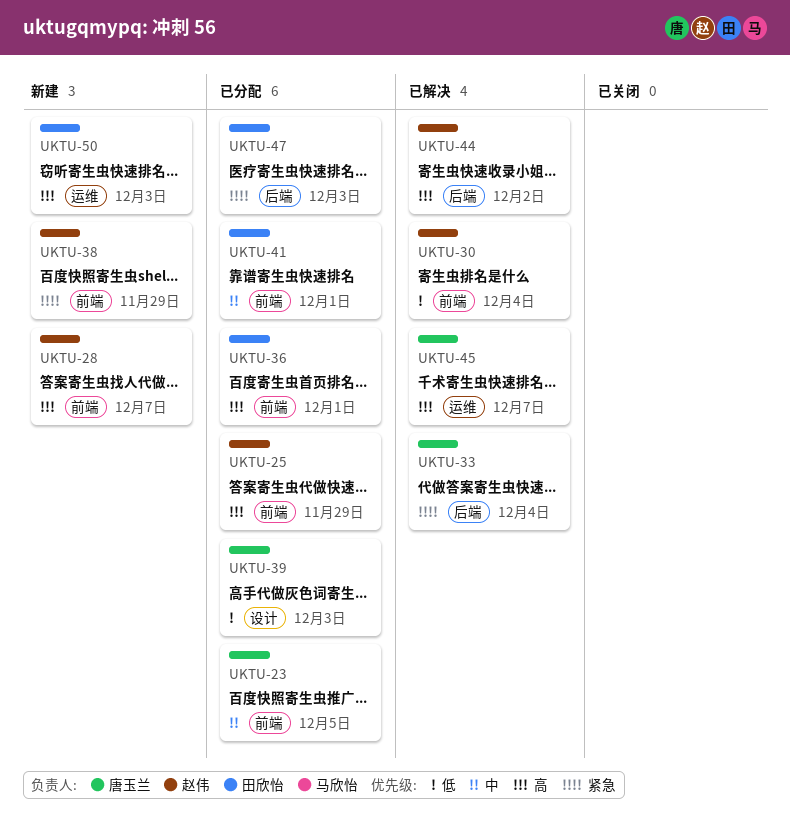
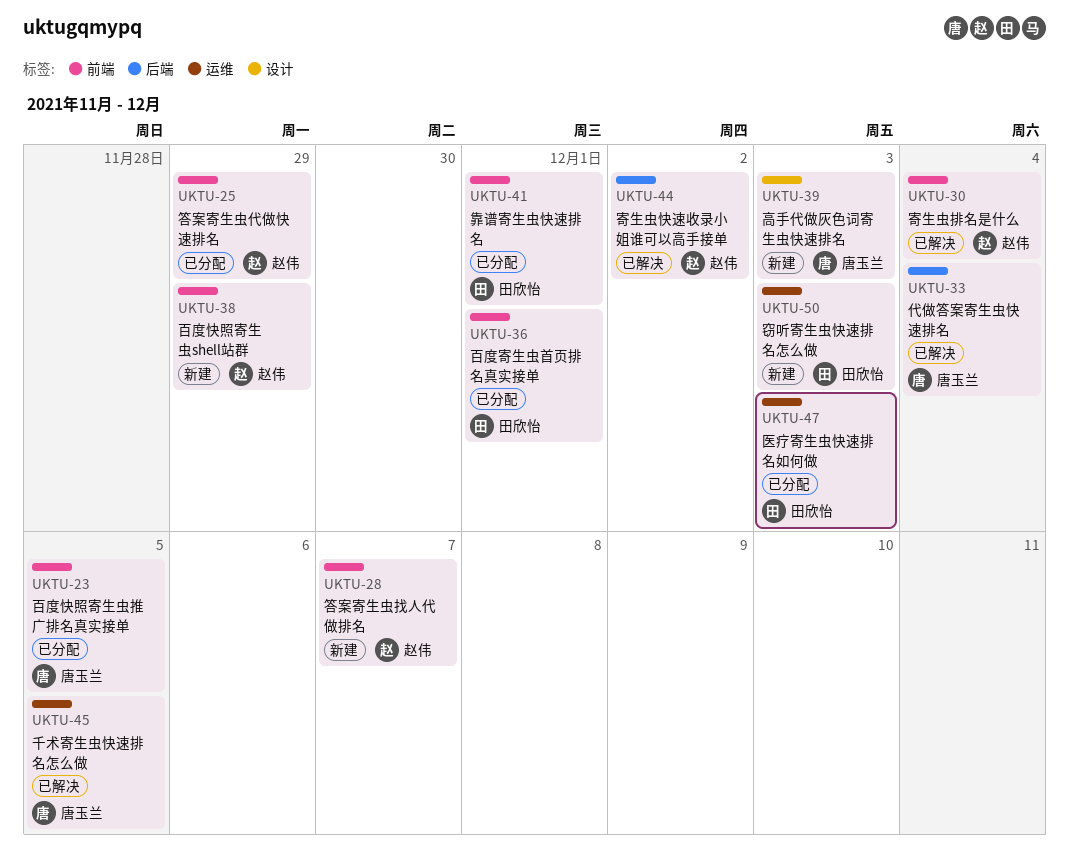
UKTU-39, status: 已分配 -> 新建
UKTU-45, due: Dec 7 -> Dec 5
UKTU-47, label: 后端 -> 运维

